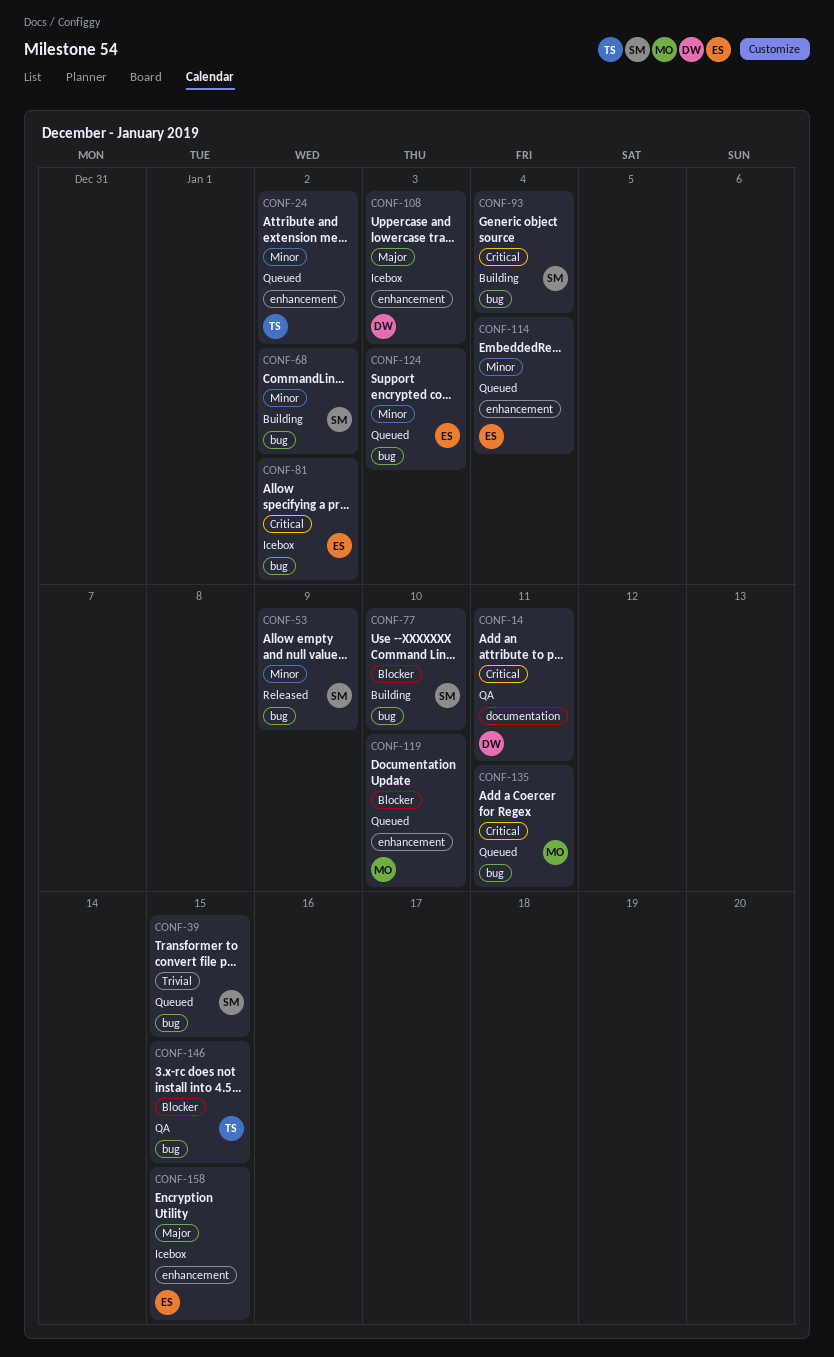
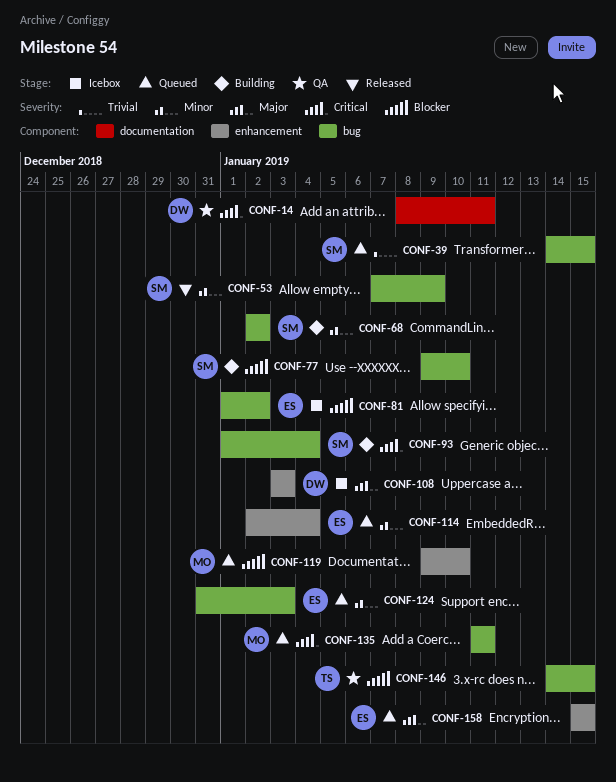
CONF-24: present -> none
CONF-81, priority: Critical -> Blocker
CONF-158, status: Icebox -> Queued

